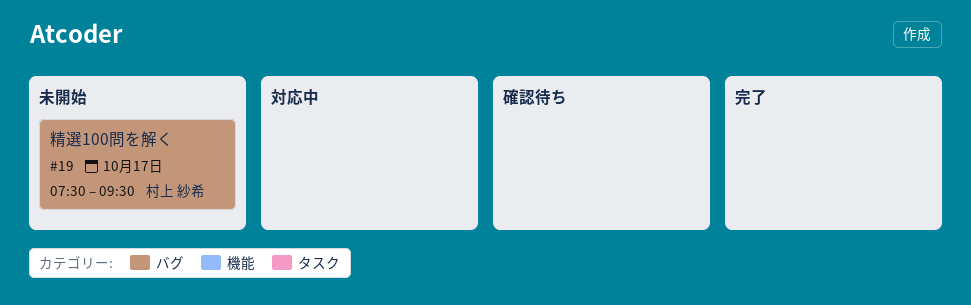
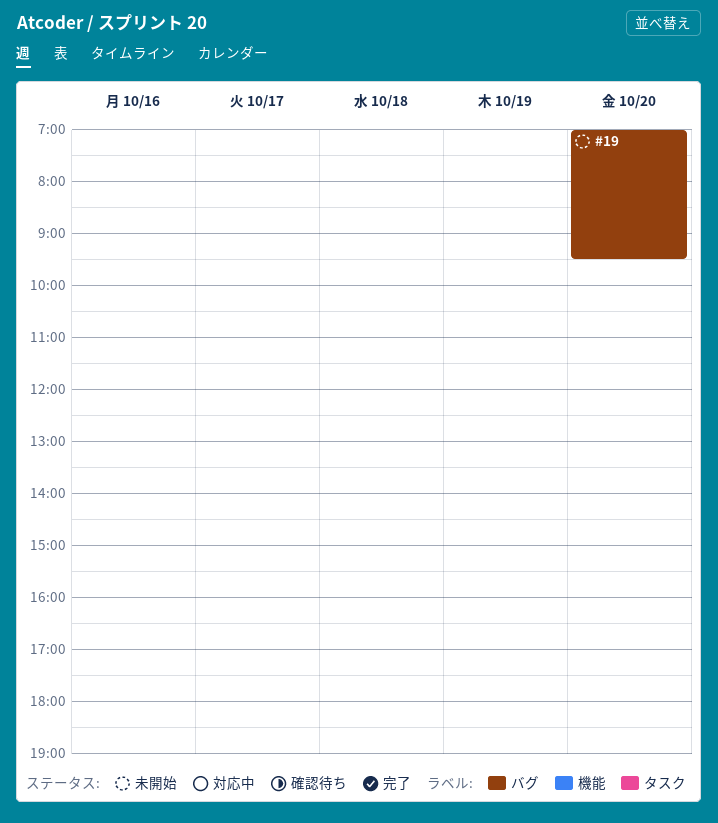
#19, day: Oct 17 -> Oct 20
#19, begins: 07:30 -> 07:00

